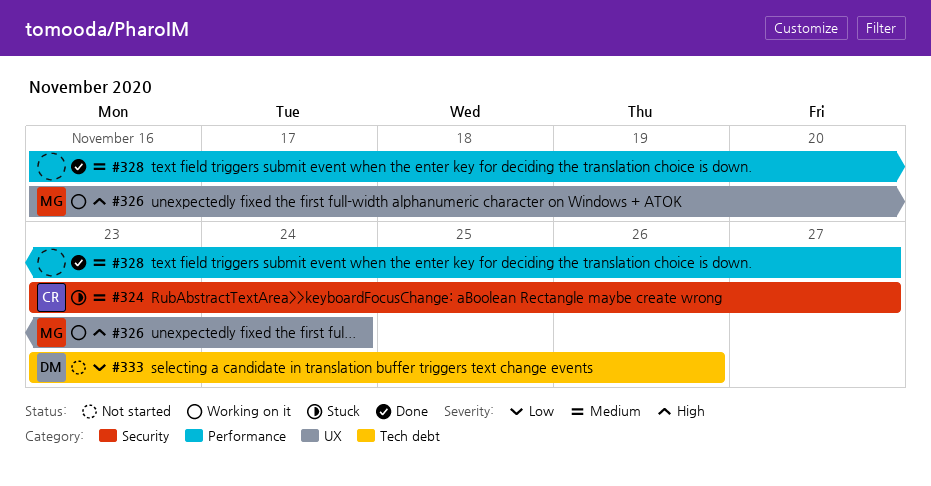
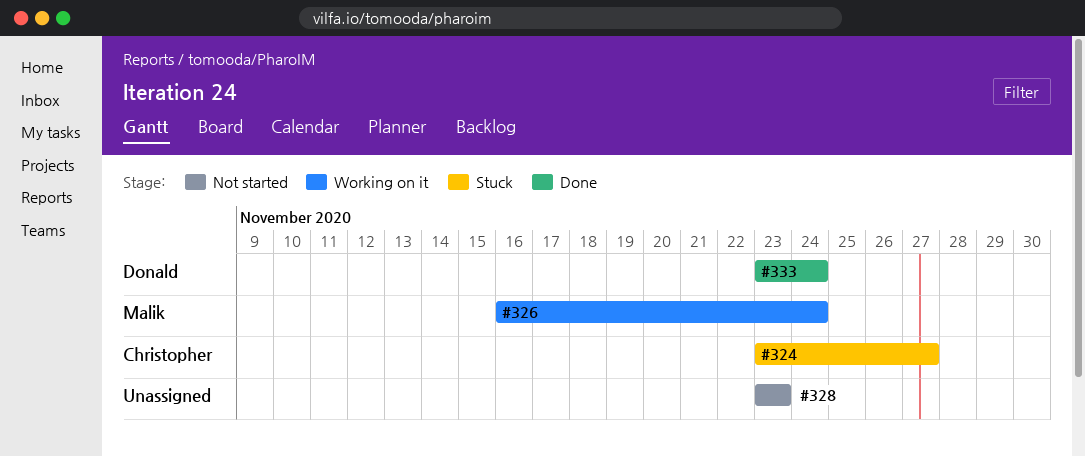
#328, status: Done -> Not started
#328, start: Nov 16 -> Nov 23
#328, due: Nov 27 -> Nov 23
#333, status: Not started -> Done
#333, due: Nov 26 -> Nov 24

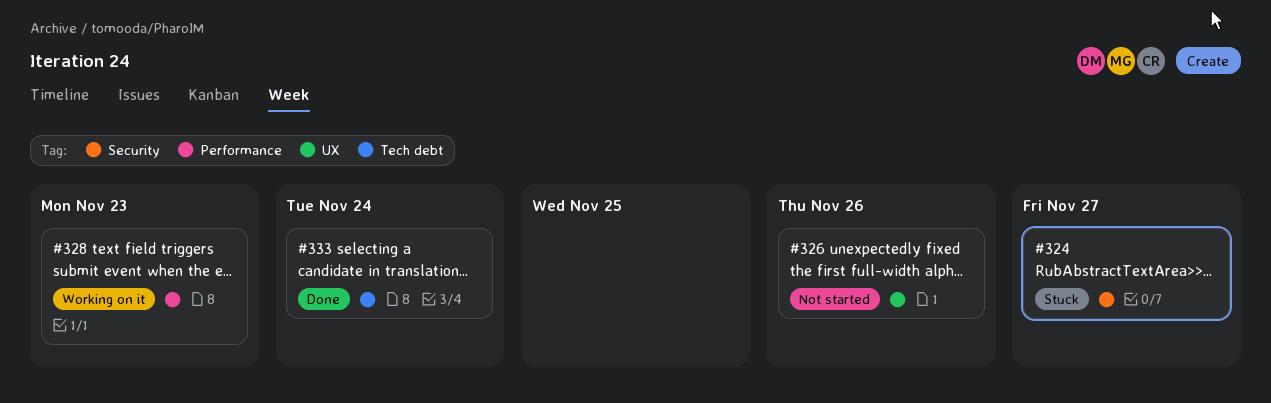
#326, status: Working on it -> Not started
#326, due: Nov 24 -> Nov 26
#328, status: Not started -> Working on it

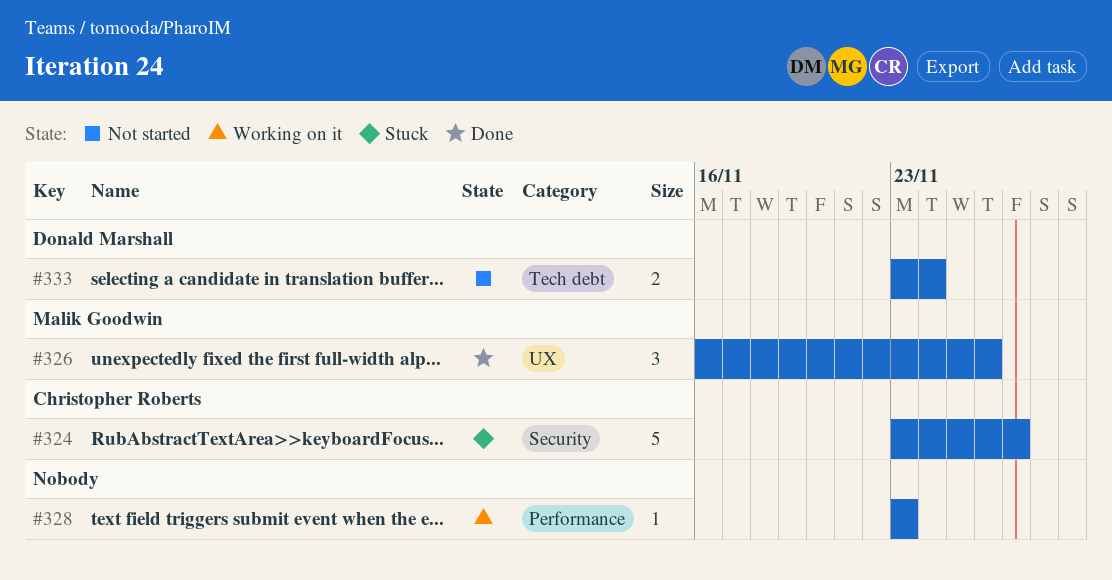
#326, status: Not started -> Done
#333, status: Done -> Not started

